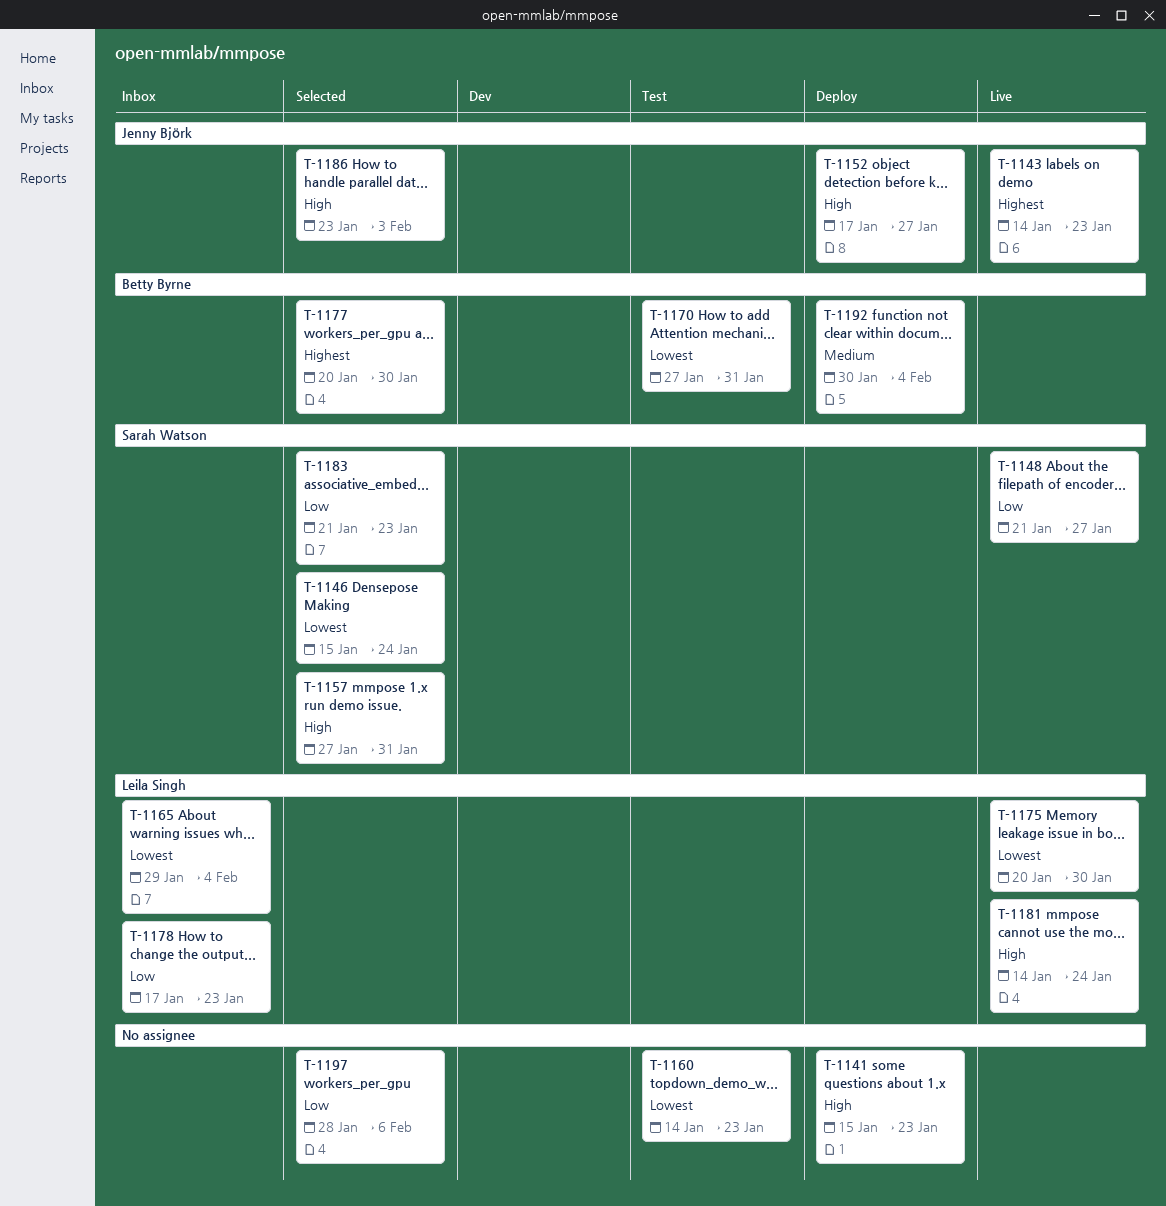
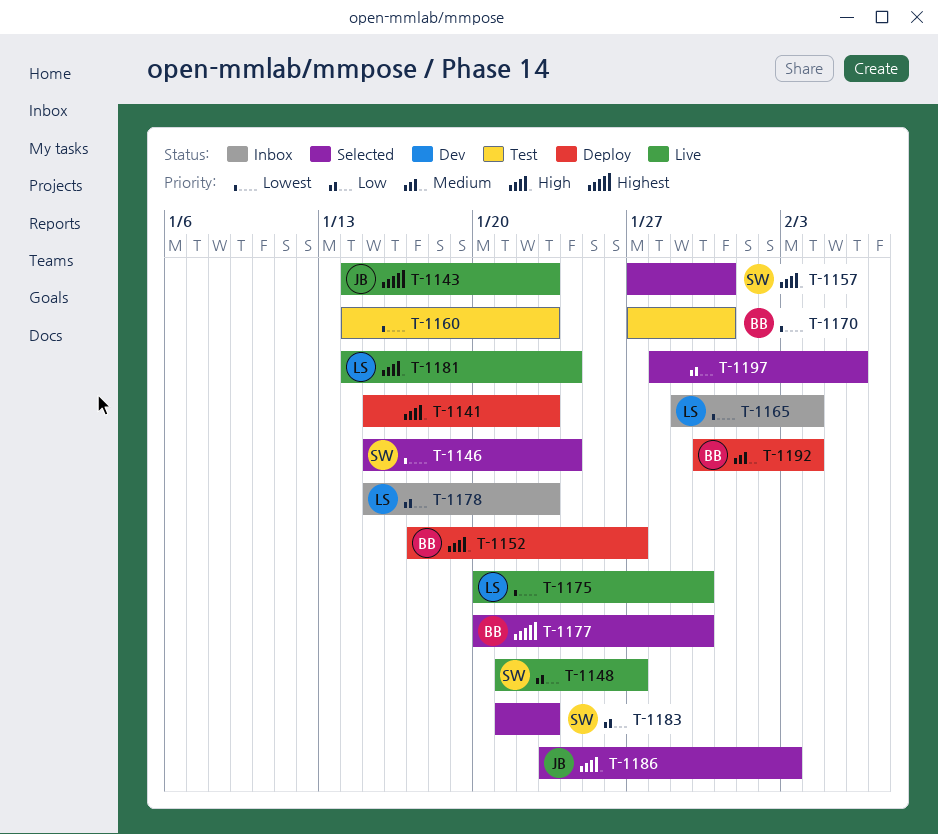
T-1152, owner: Jenny Björk -> Betty Byrne
T-1178, start: Jan 17 -> Jan 15

